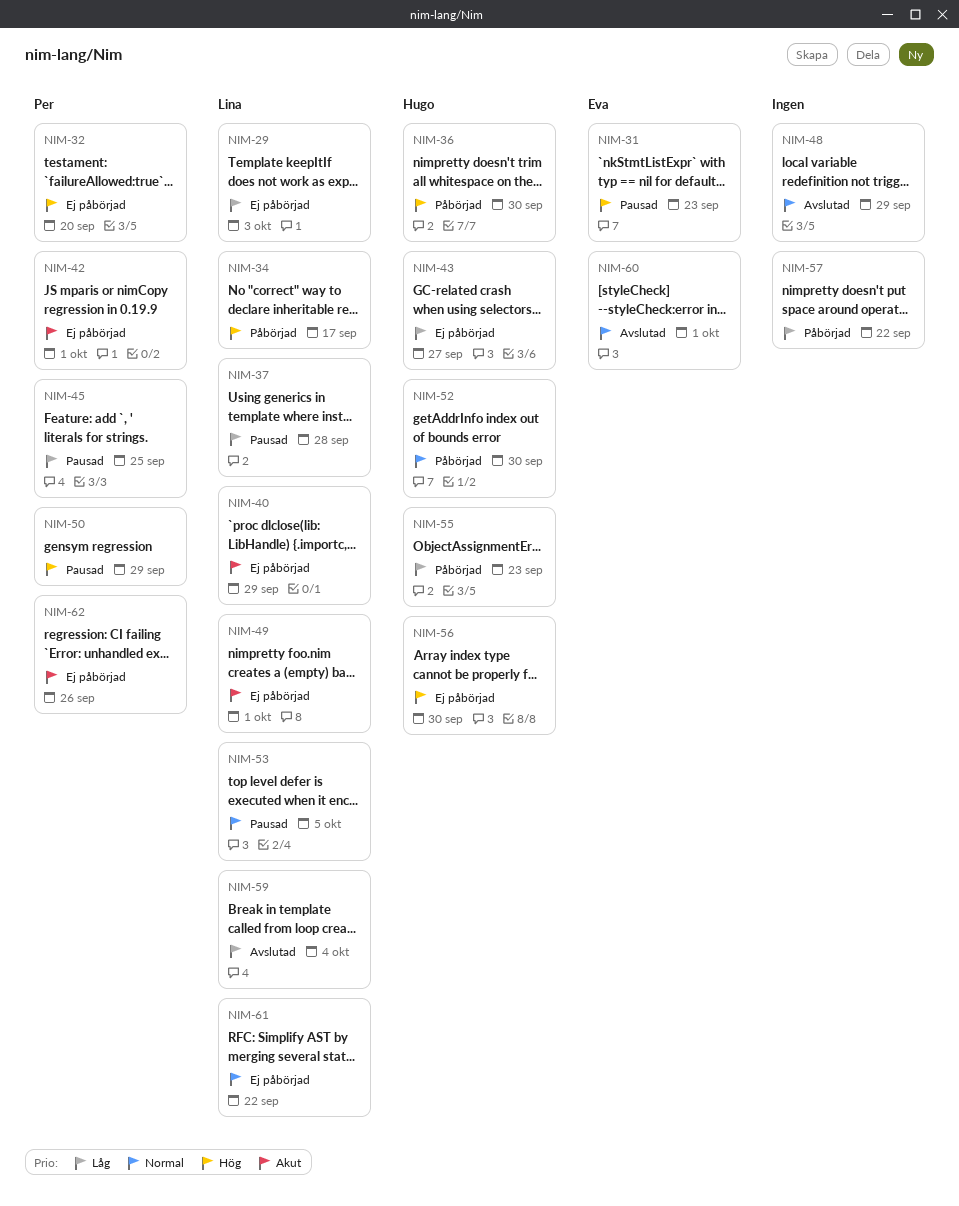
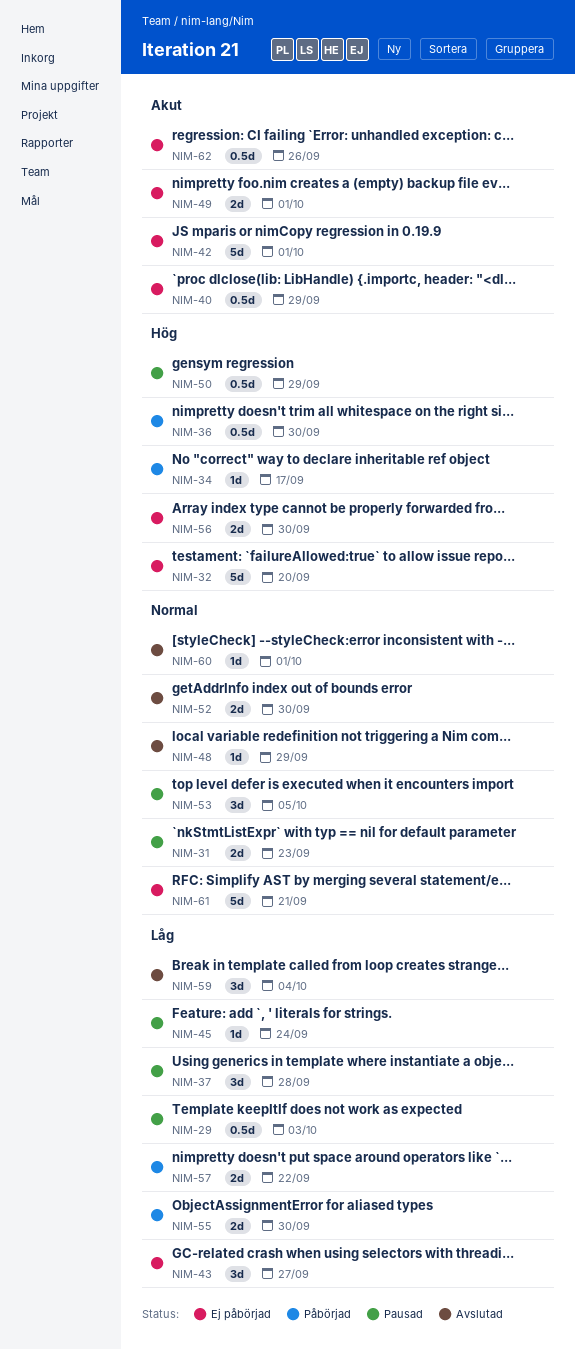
NIM-29, status: Ej påbörjad -> Pausad
NIM-31, priority: Hög -> Normal
NIM-45, due: Sep 25 -> Sep 24
NIM-52, status: Påbörjad -> Avslutad
NIM-55, due: Sep 23 -> Sep 30
NIM-61, due: Sep 22 -> Sep 21

